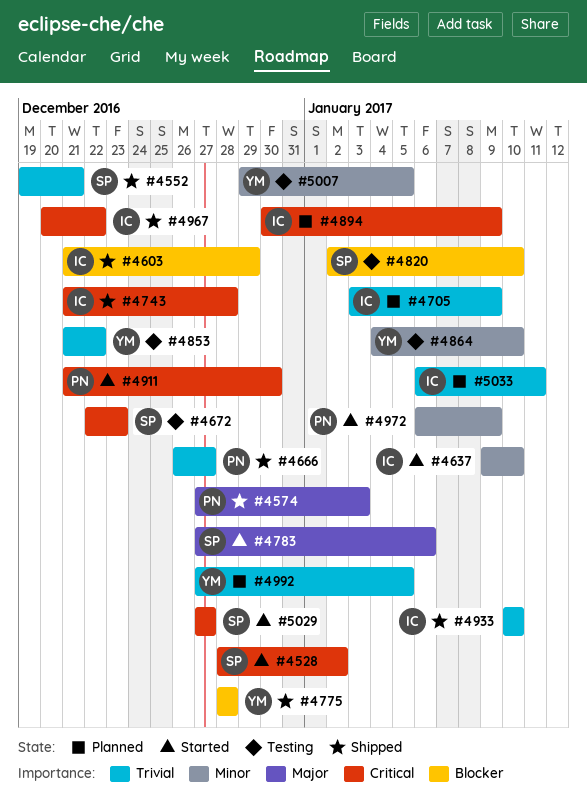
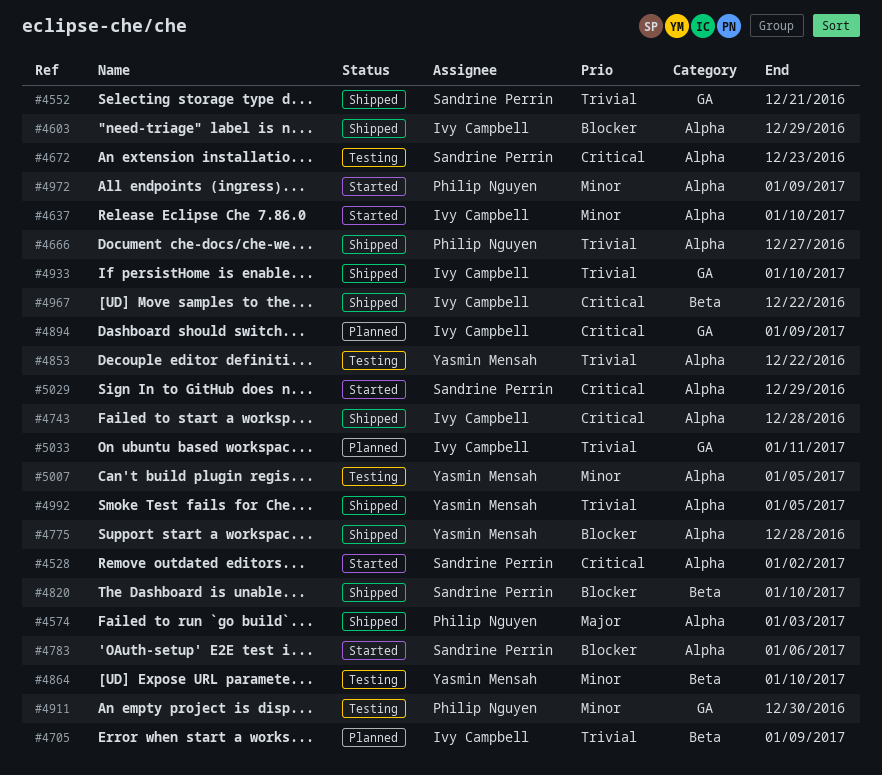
#4783, priority: Major -> Blocker
#4820, status: Testing -> Shipped
#4911, status: Started -> Testing
#4911, priority: Critical -> Minor
#4992, status: Planned -> Shipped
#5029, due: Dec 27 -> Dec 29

